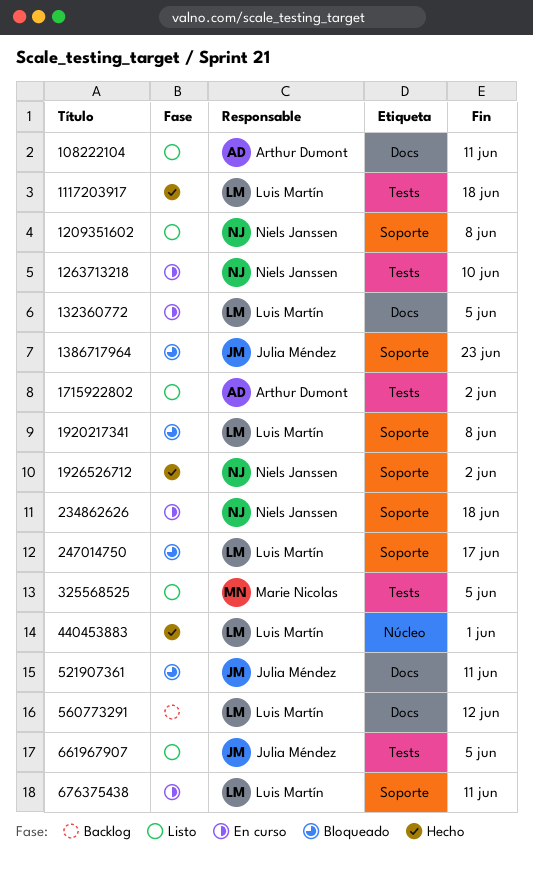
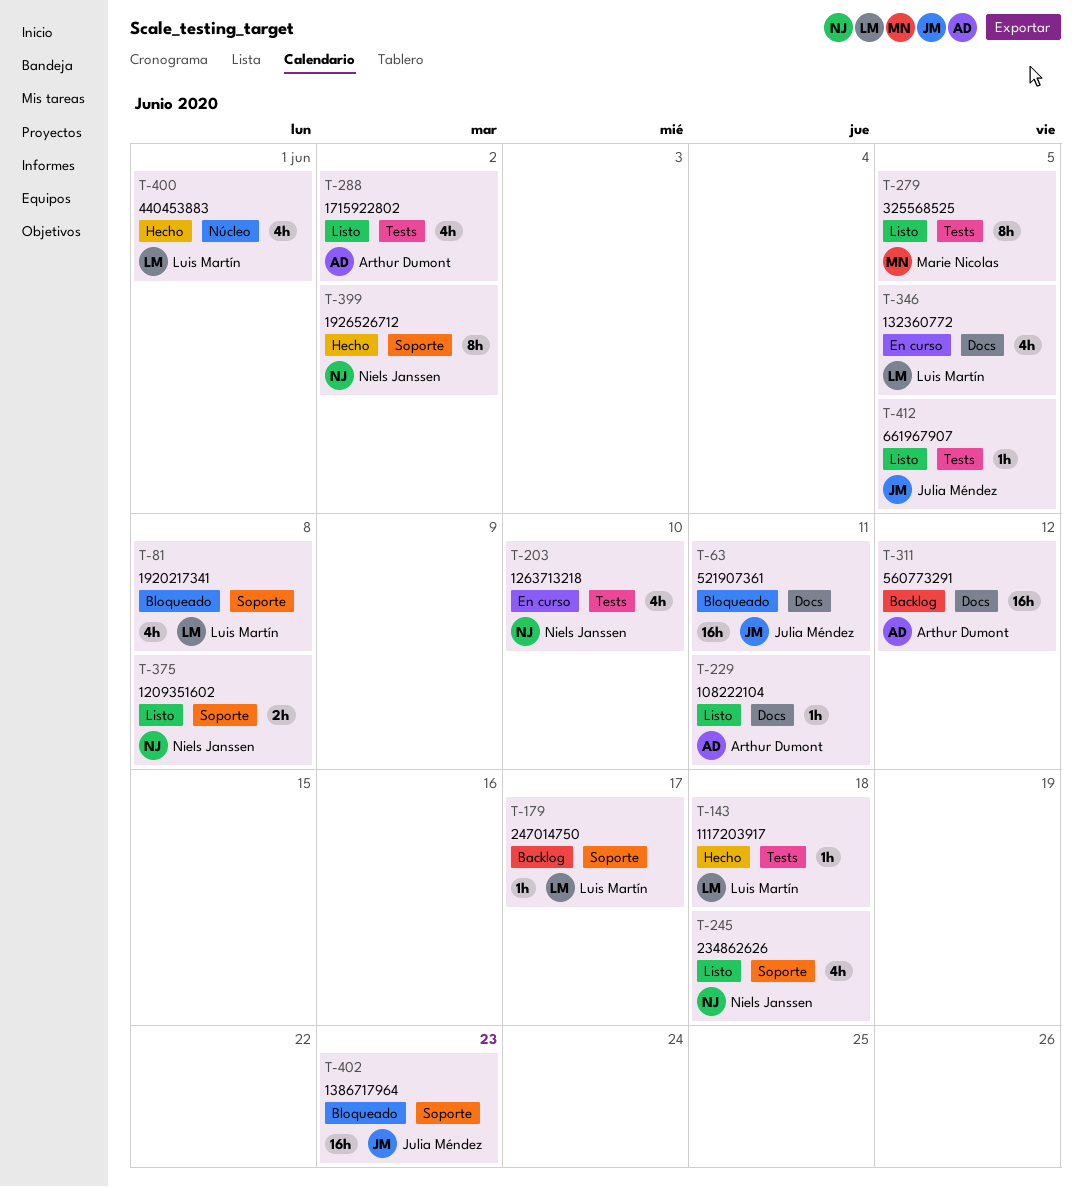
234862626, status: En curso -> Listo
247014750, status: Bloqueado -> Backlog
560773291, owner: Luis Martín -> Arthur Dumont
676375438: present -> none

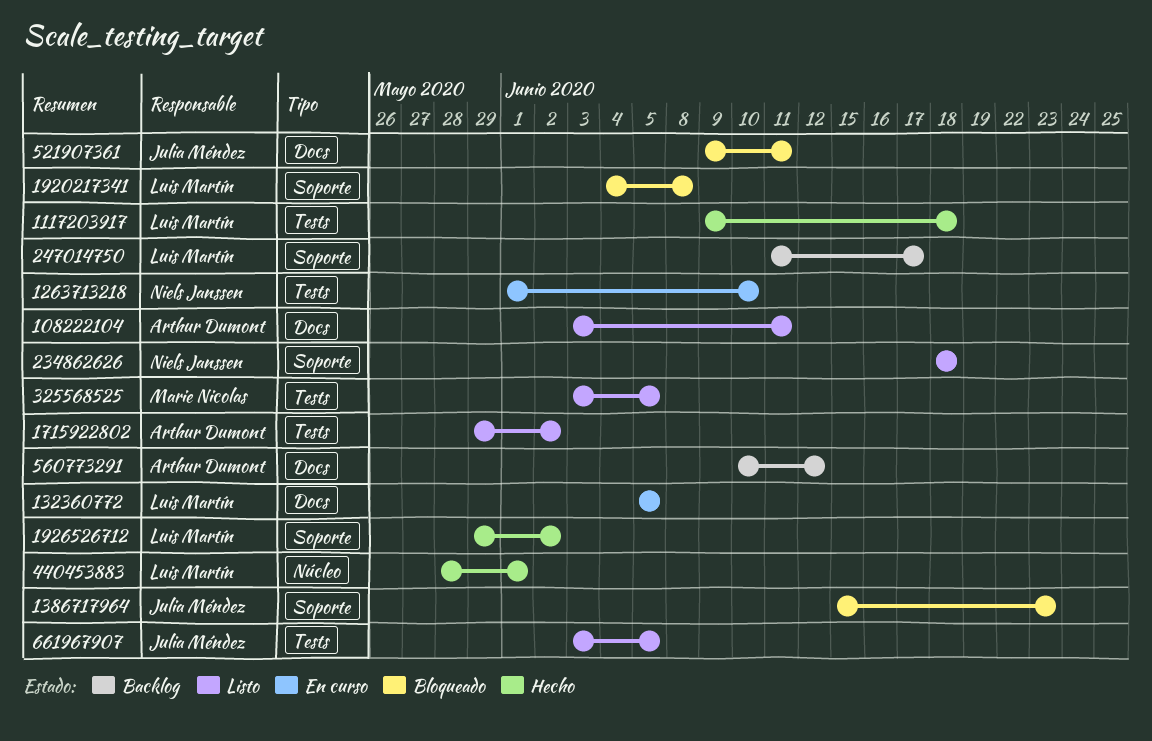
1209351602: present -> none
1926526712, owner: Niels Janssen -> Luis Martín

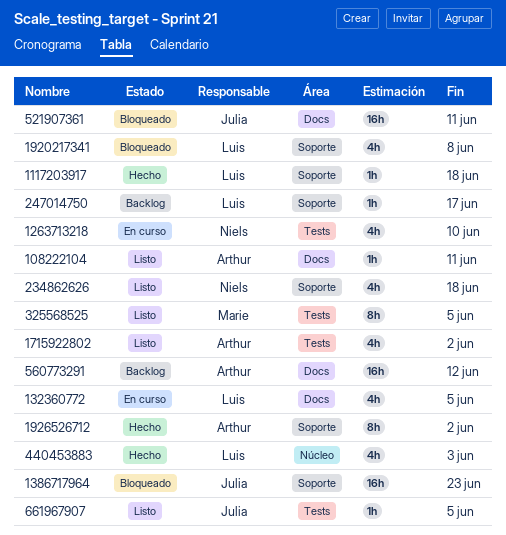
1117203917, label: Tests -> Soporte
1926526712, owner: Luis Martín -> Arthur Dumont
440453883, due: Jun 1 -> Jun 3

